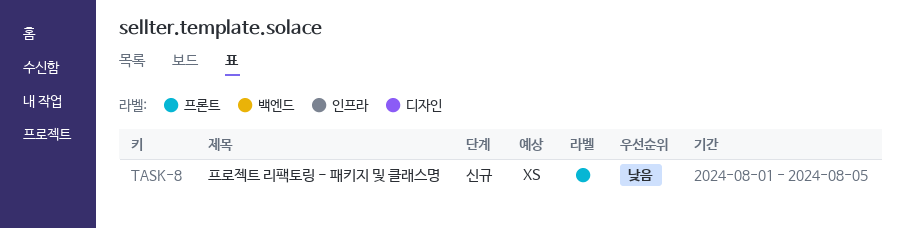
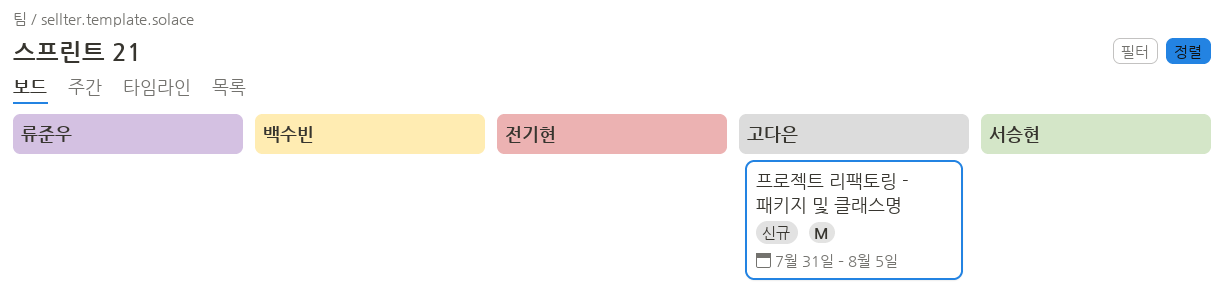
프로젝트 리팩토링 - 패키지 및 클래스명, estimate: XS -> M
프로젝트 리팩토링 - 패키지 및 클래스명, start: Aug 1 -> Jul 31

